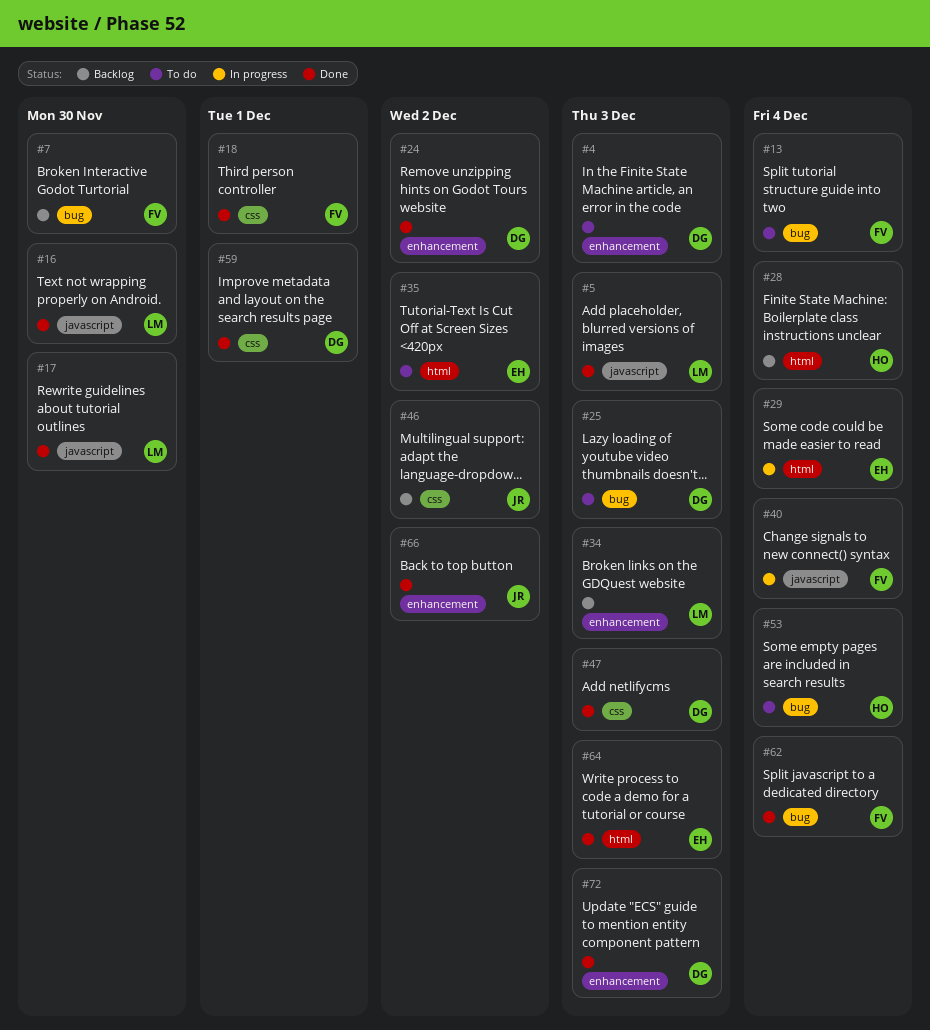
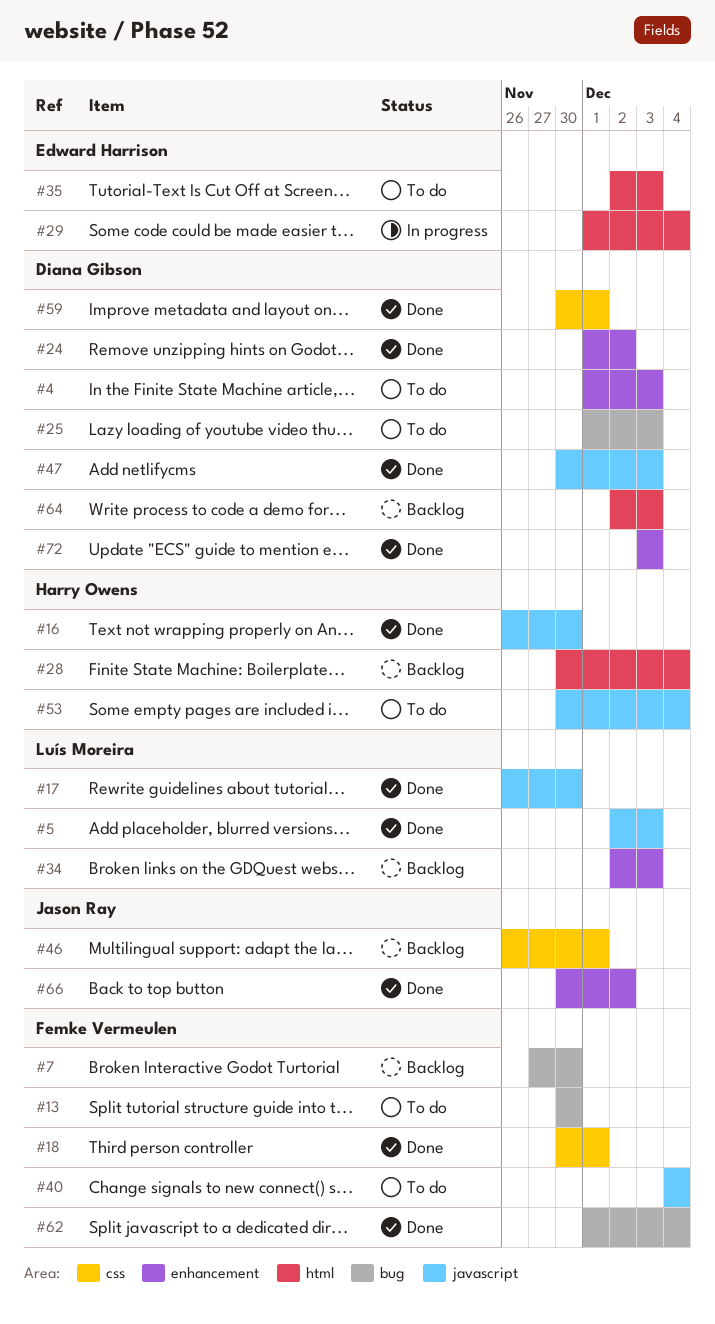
#13, due: Dec 4 -> Nov 30
#16, owner: Luís Moreira -> Harry Owens
#35, due: Dec 2 -> Dec 3
#40, status: In progress -> To do
#46, due: Dec 2 -> Dec 1
#47, label: css -> javascript
#53, label: bug -> javascript
#64, status: Done -> Backlog
#64, owner: Edward Harrison -> Diana Gibson

